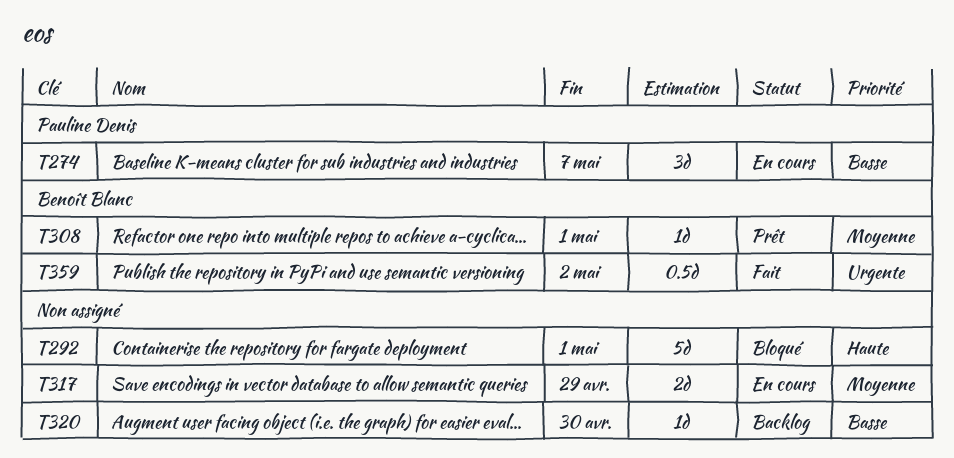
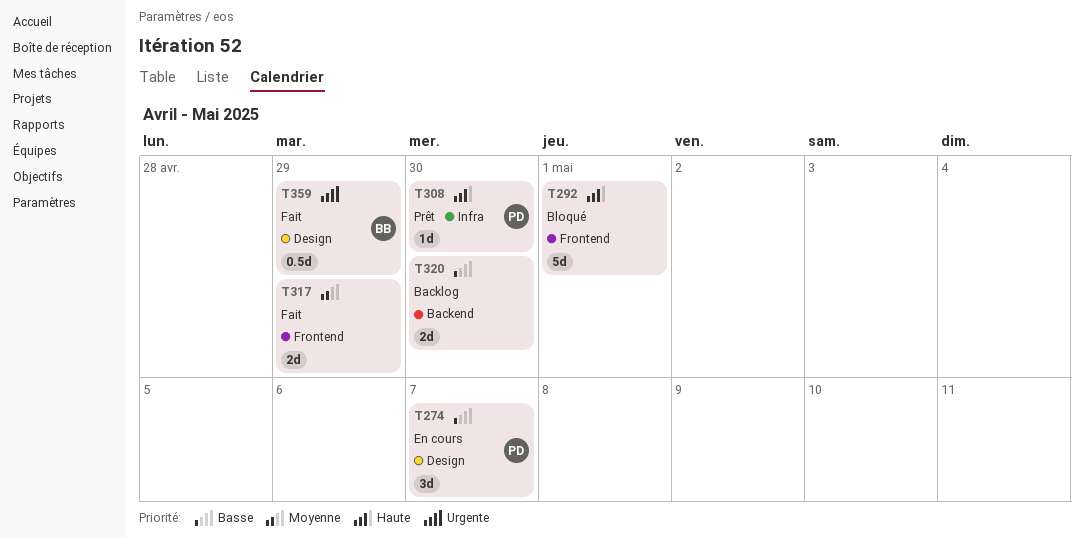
T308, owner: Benoît Blanc -> Pauline Denis
T308, priority: Moyenne -> Haute
T308, due: May 1 -> Apr 30
T317, status: En cours -> Fait
T320, estimate: 1d -> 2d
T359, due: May 2 -> Apr 29

